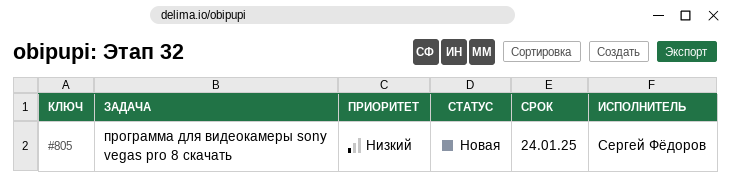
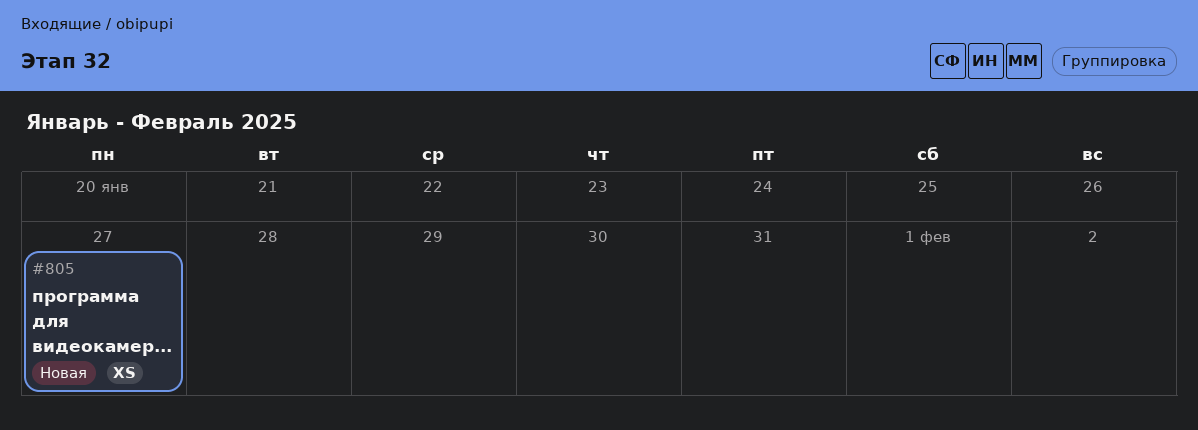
#805, due: Jan 24 -> Jan 27

